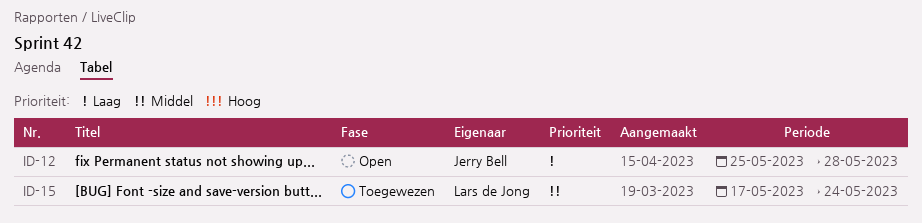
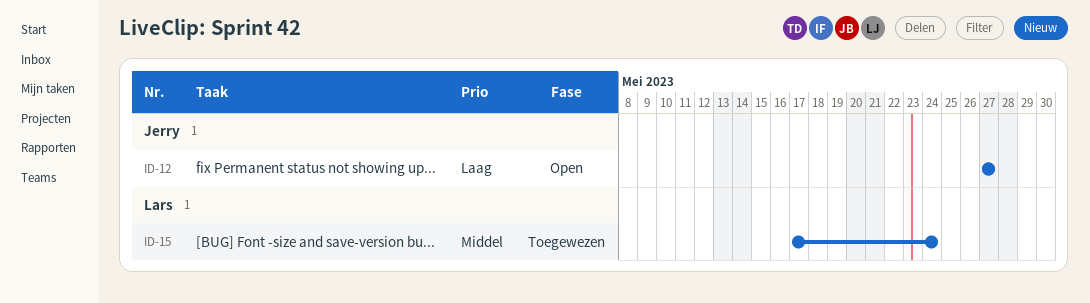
ID-12, start: May 25 -> May 27
ID-12, due: May 28 -> May 27

